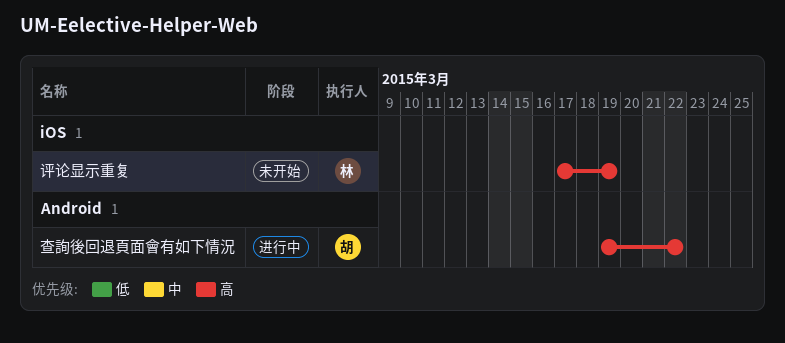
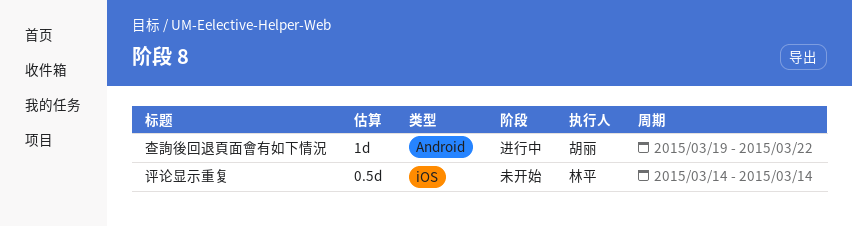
评论显示重复, start: Mar 17 -> Mar 14
评论显示重复, due: Mar 19 -> Mar 14

